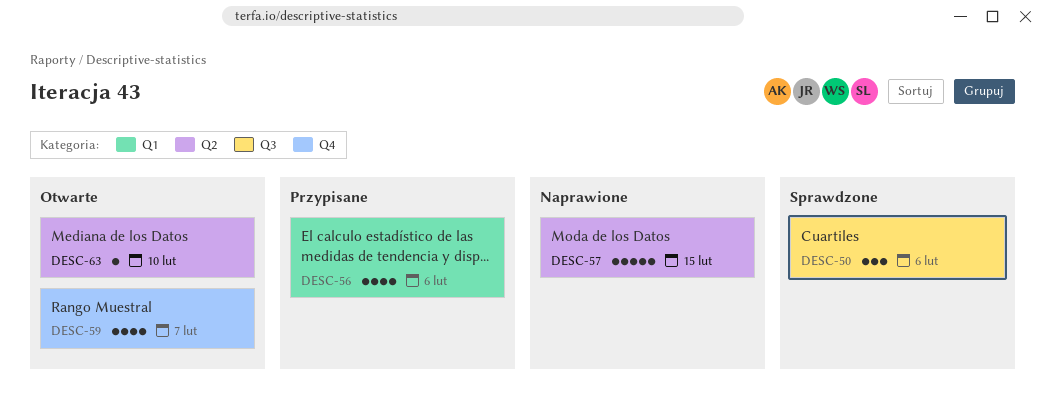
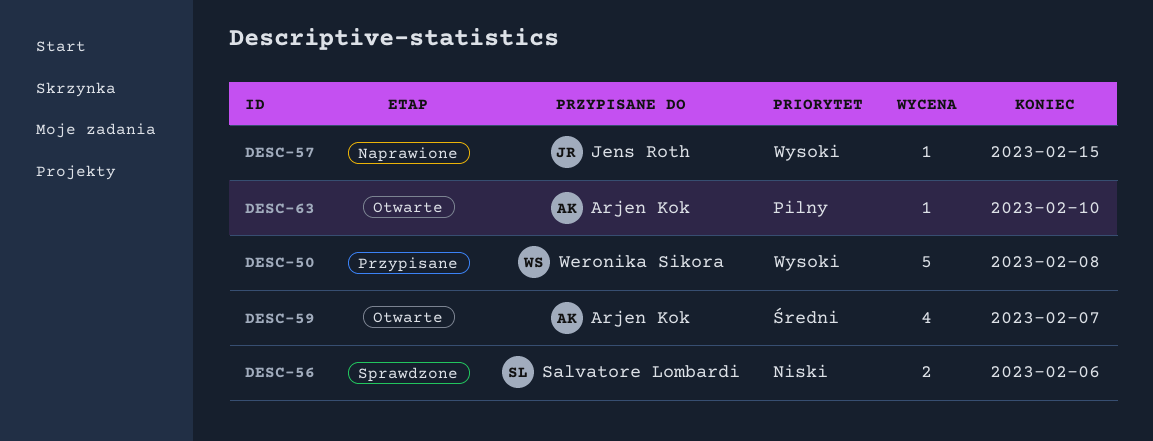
DESC-50, status: Sprawdzone -> Przypisane
DESC-50, estimate: 3 -> 5
DESC-50, due: Feb 6 -> Feb 8
DESC-56, status: Przypisane -> Sprawdzone
DESC-56, estimate: 4 -> 2
DESC-57, estimate: 5 -> 1

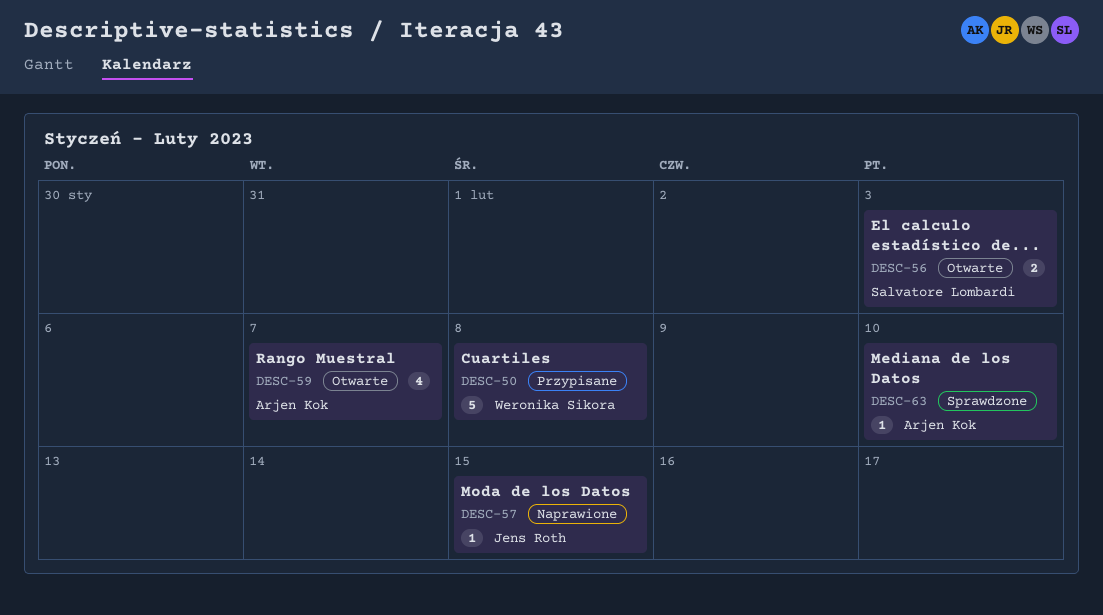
DESC-56, status: Sprawdzone -> Otwarte
DESC-56, due: Feb 6 -> Feb 3
DESC-63, status: Otwarte -> Sprawdzone

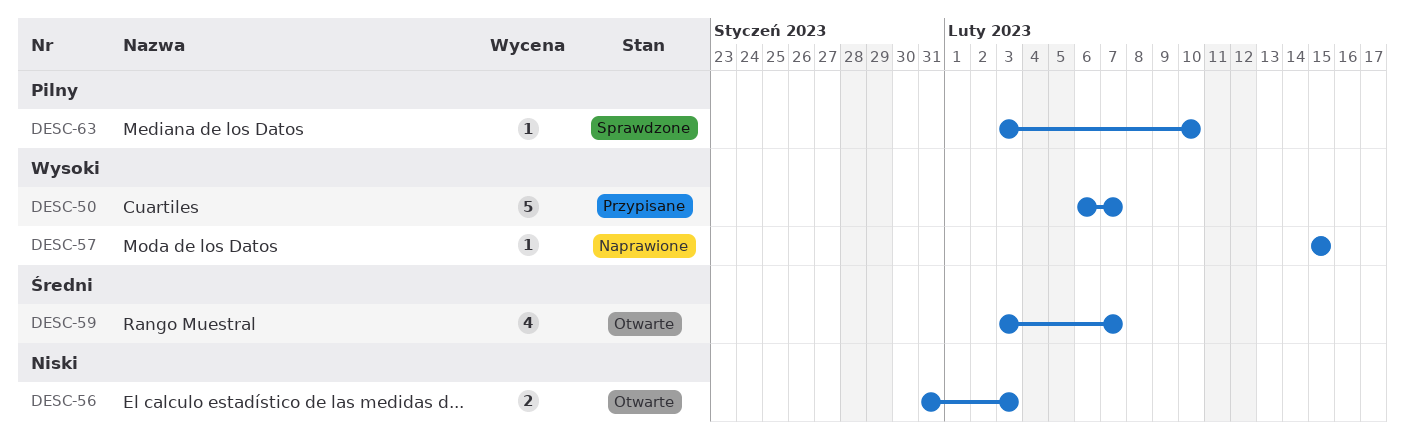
DESC-50, due: Feb 8 -> Feb 7

